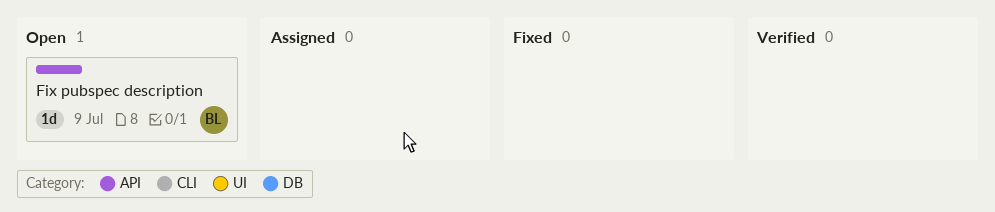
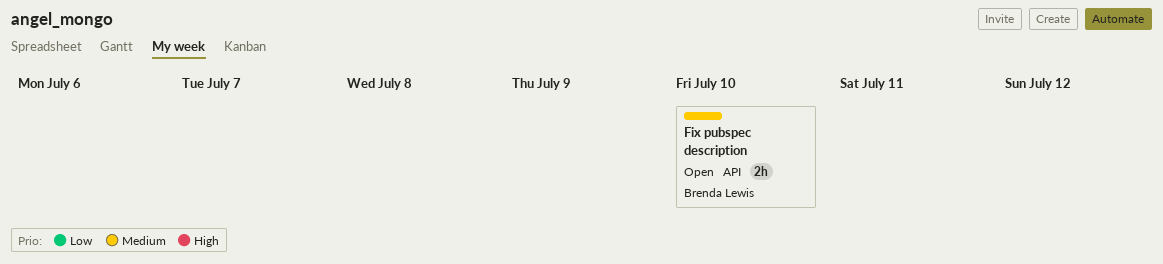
Fix pubspec description, estimate: 1d -> 2h
Fix pubspec description, due: Jul 9 -> Jul 10

